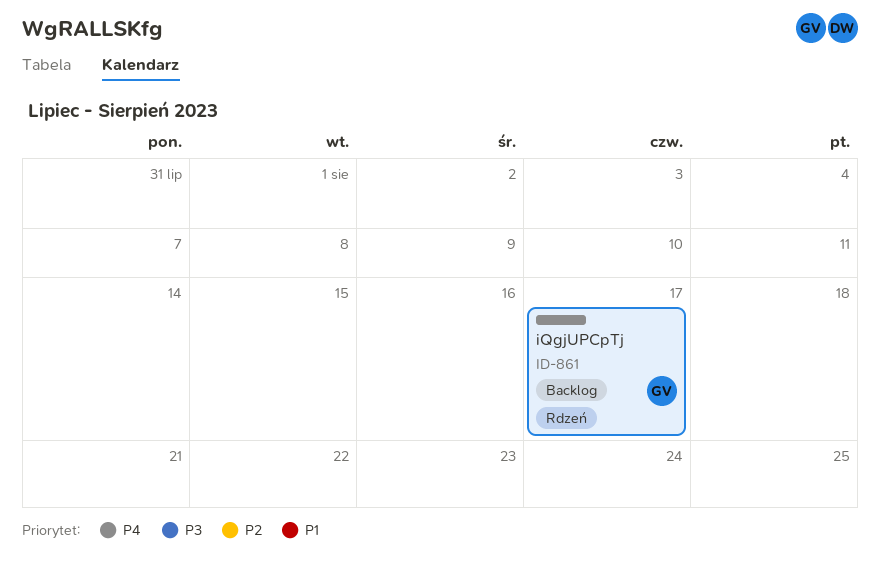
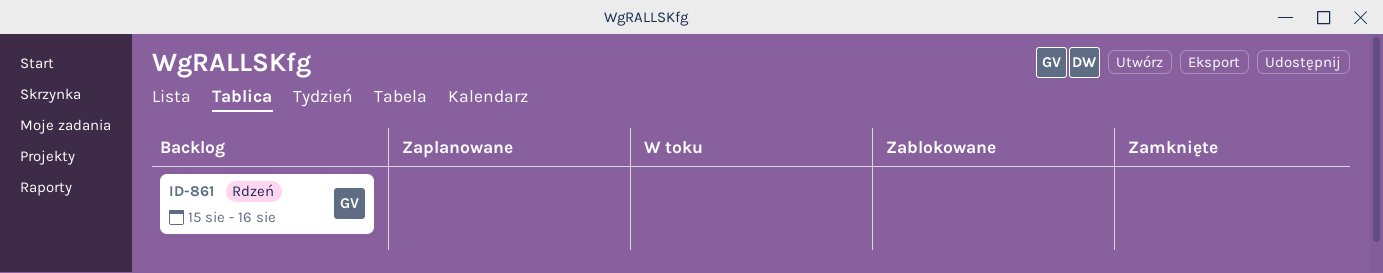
ID-861, due: Aug 17 -> Aug 16

